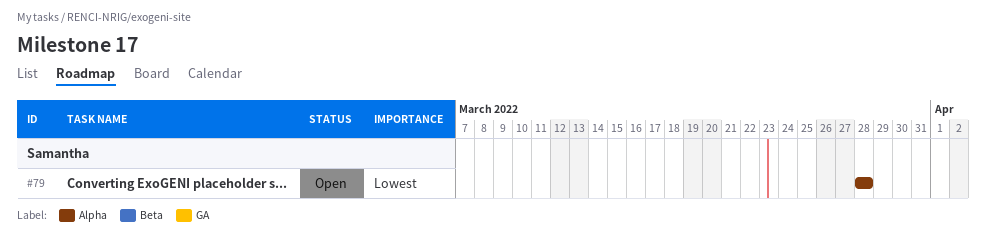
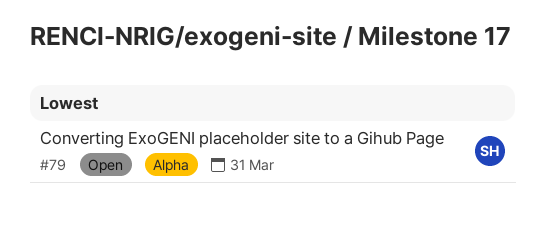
#79, due: Mar 28 -> Mar 31

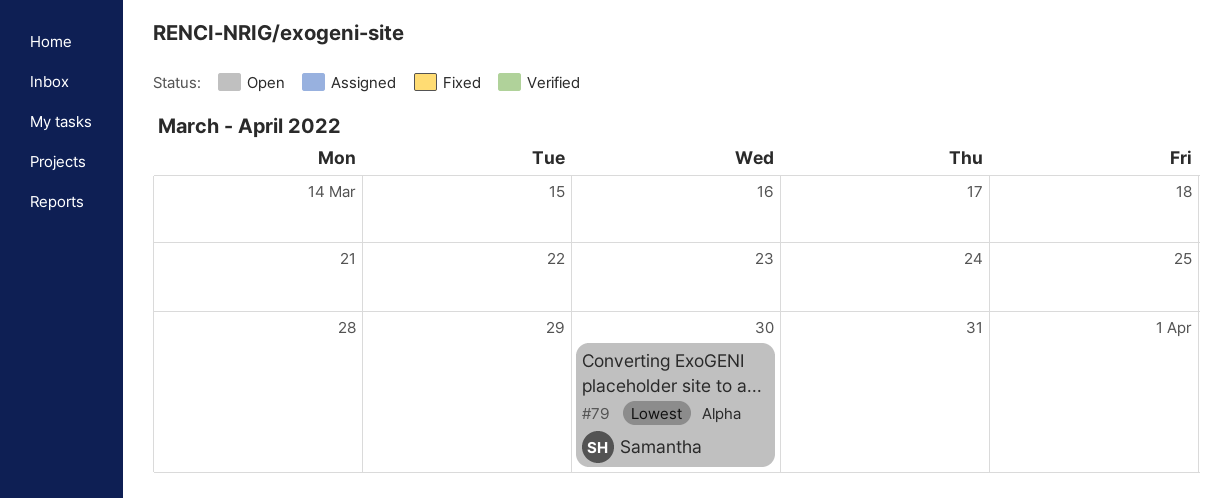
#79, due: Mar 31 -> Mar 30

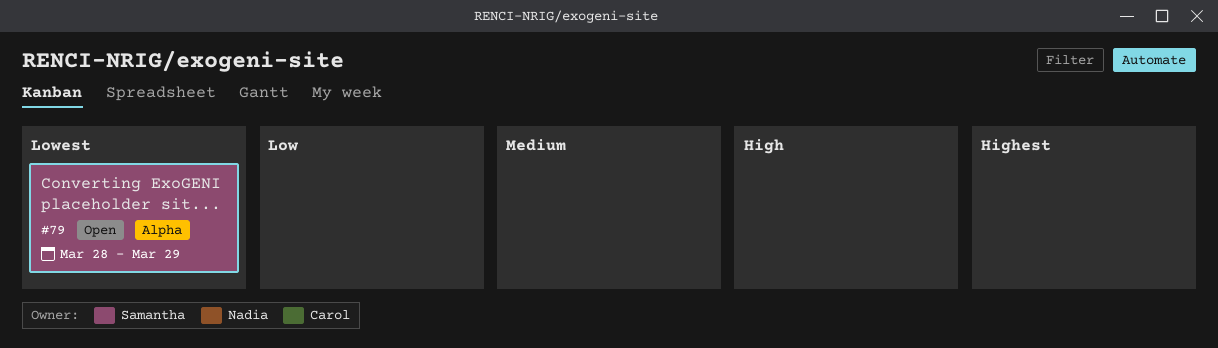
#79, due: Mar 30 -> Mar 29

